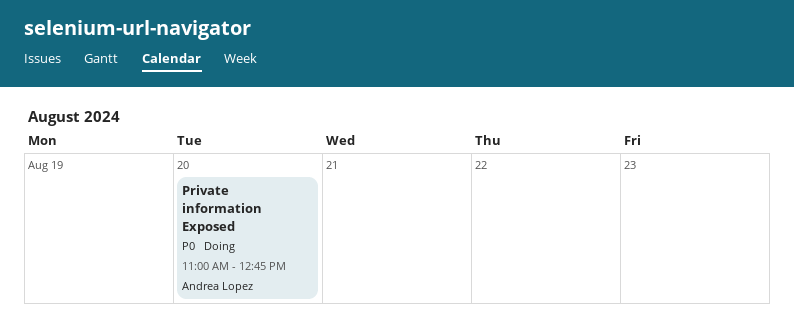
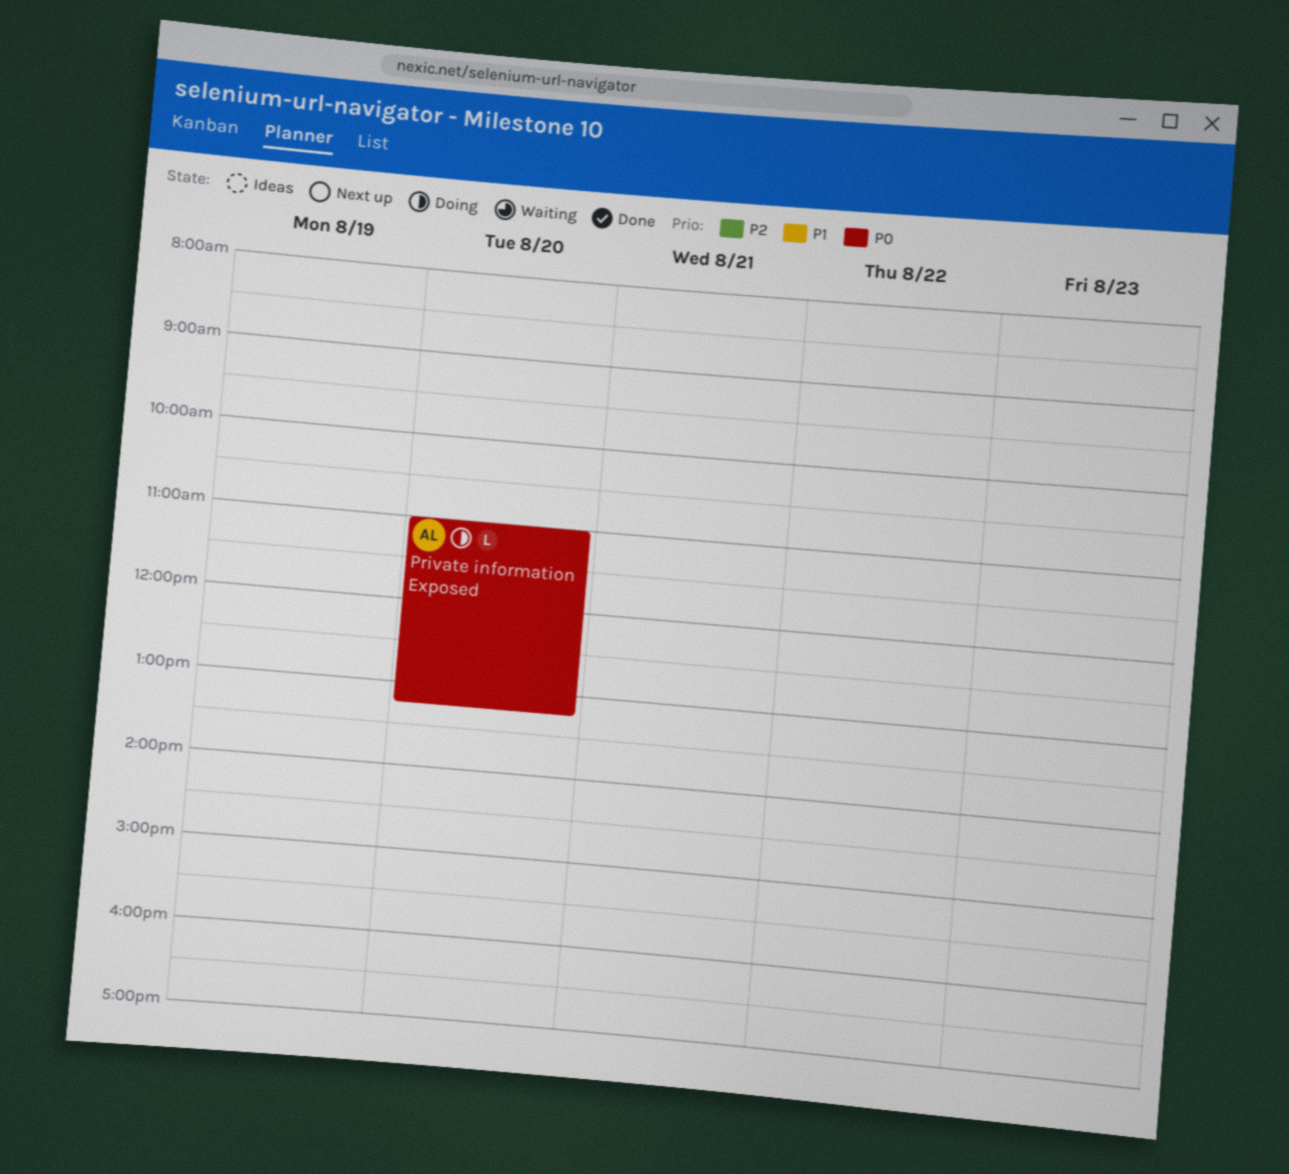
Private information Exposed, ends: 12:45 -> 13:15

